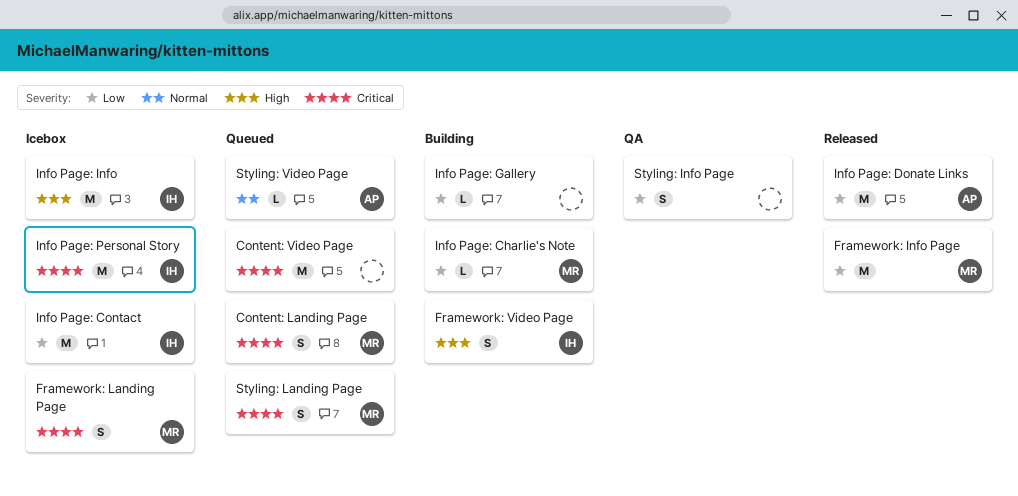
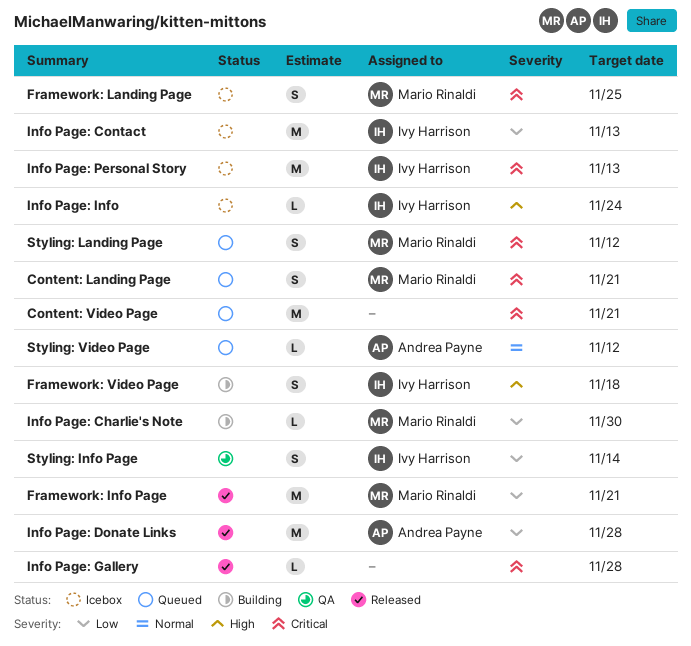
Info Page: Gallery, status: Building -> Released
Info Page: Gallery, priority: Low -> Critical
Info Page: Info, estimate: M -> L
Styling: Info Page, owner: none -> Ivy Harrison

